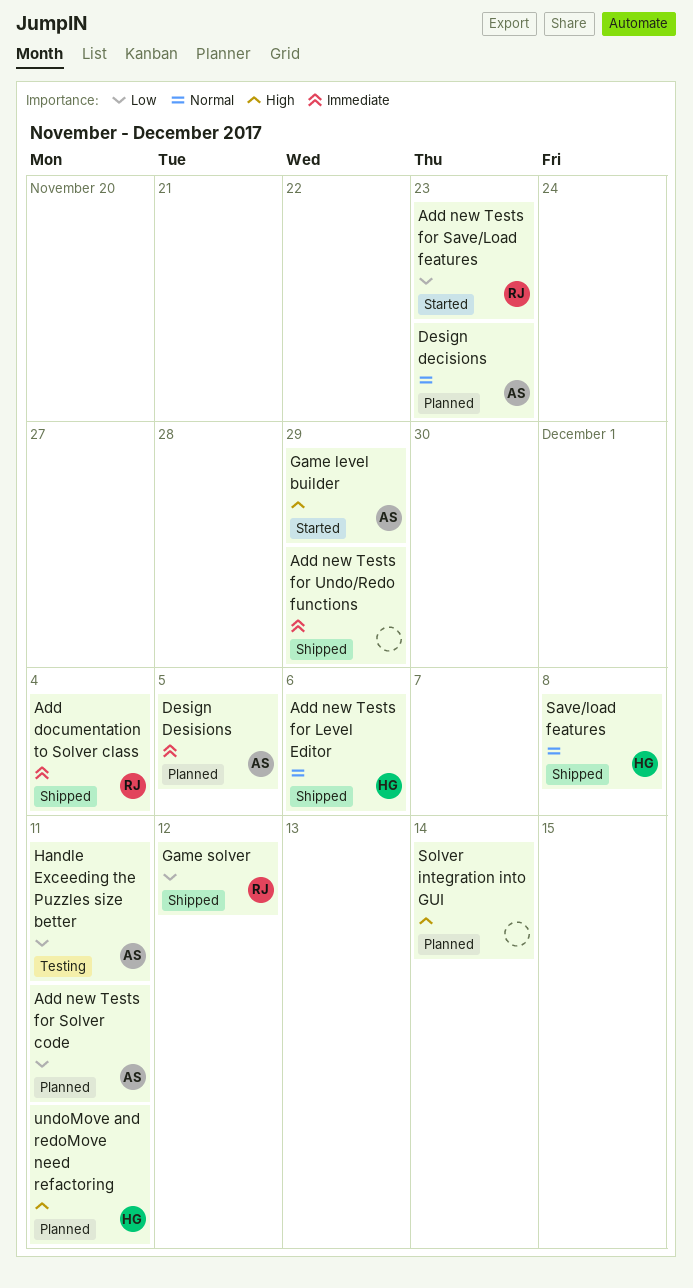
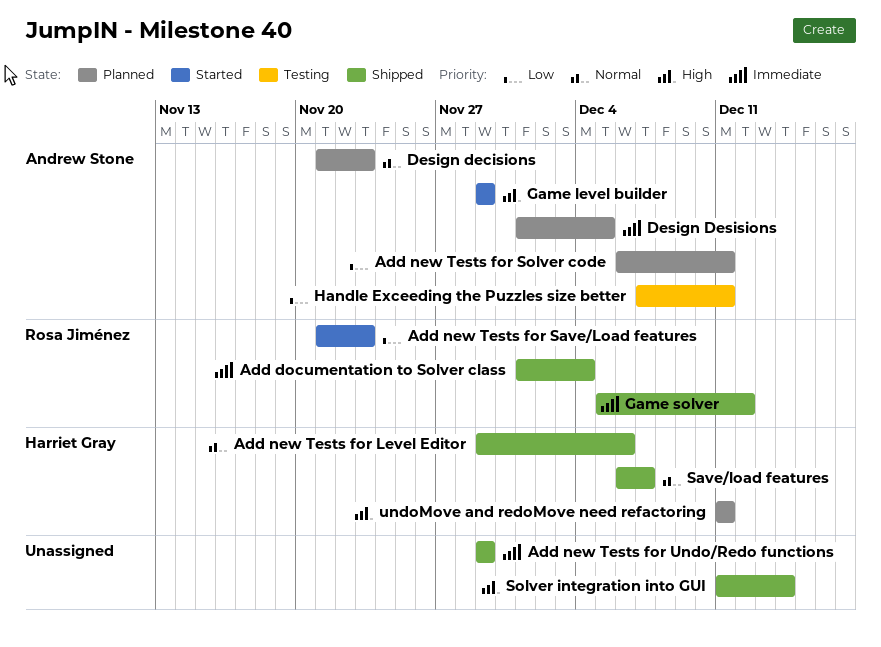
Game solver, priority: Low -> Immediate
Save/load features, due: Dec 8 -> Dec 7
Solver integration into GUI, status: Planned -> Shipped

